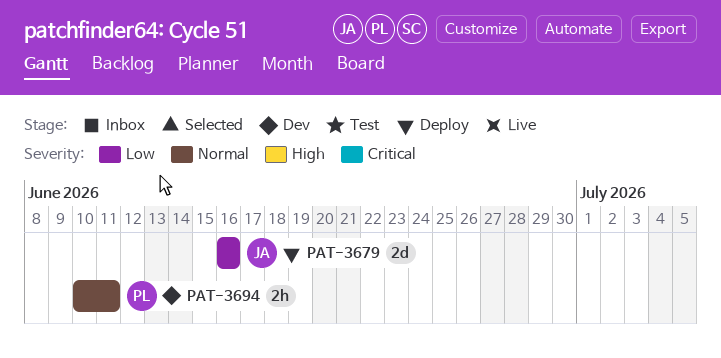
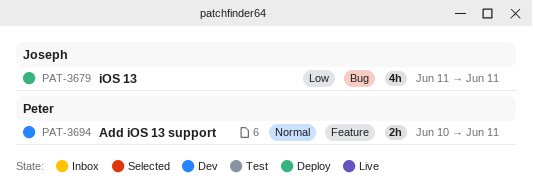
PAT-3679, estimate: 2d -> 4h
PAT-3679, start: Jun 16 -> Jun 11
PAT-3679, due: Jun 16 -> Jun 11

